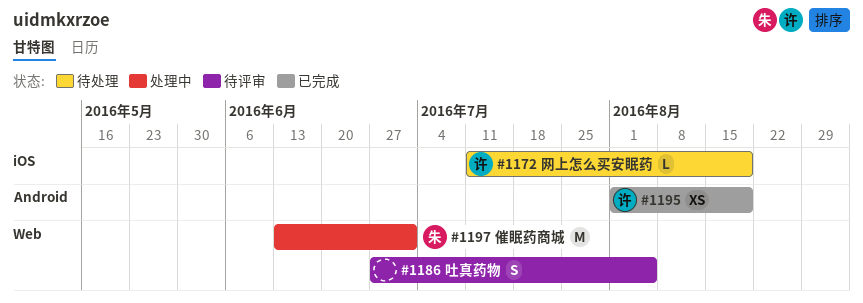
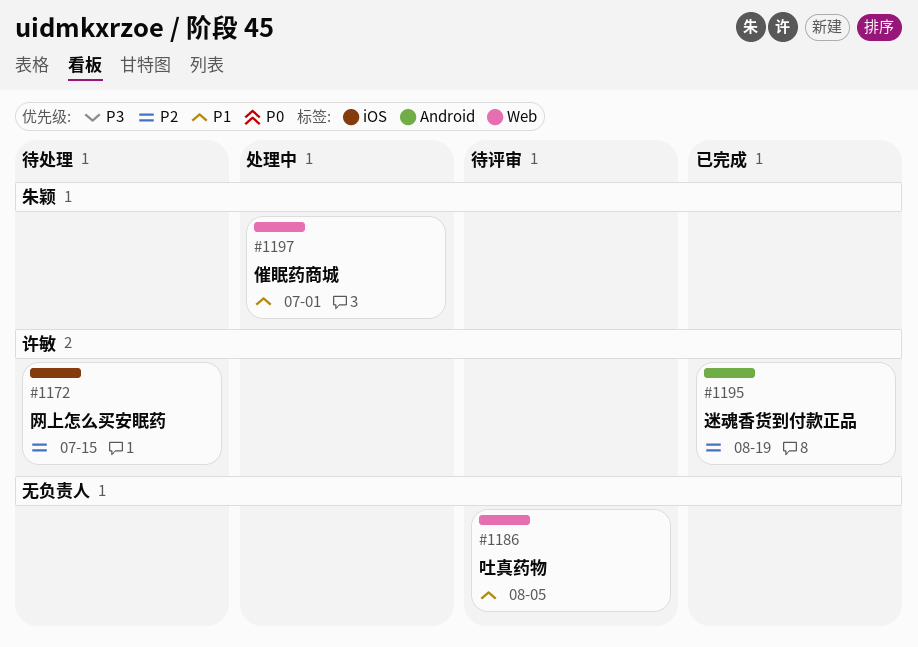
#1172, due: Aug 19 -> Jul 15

